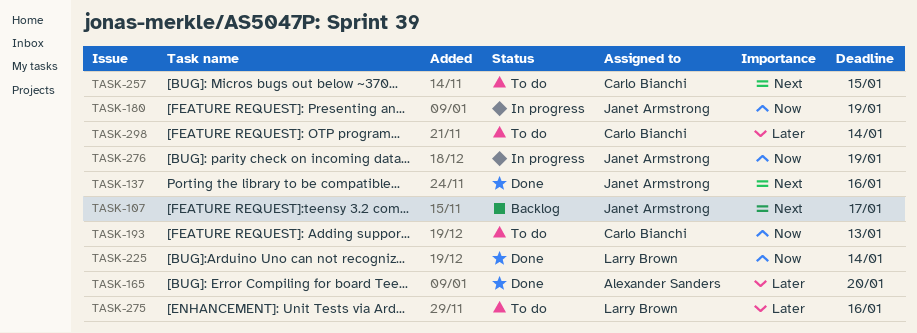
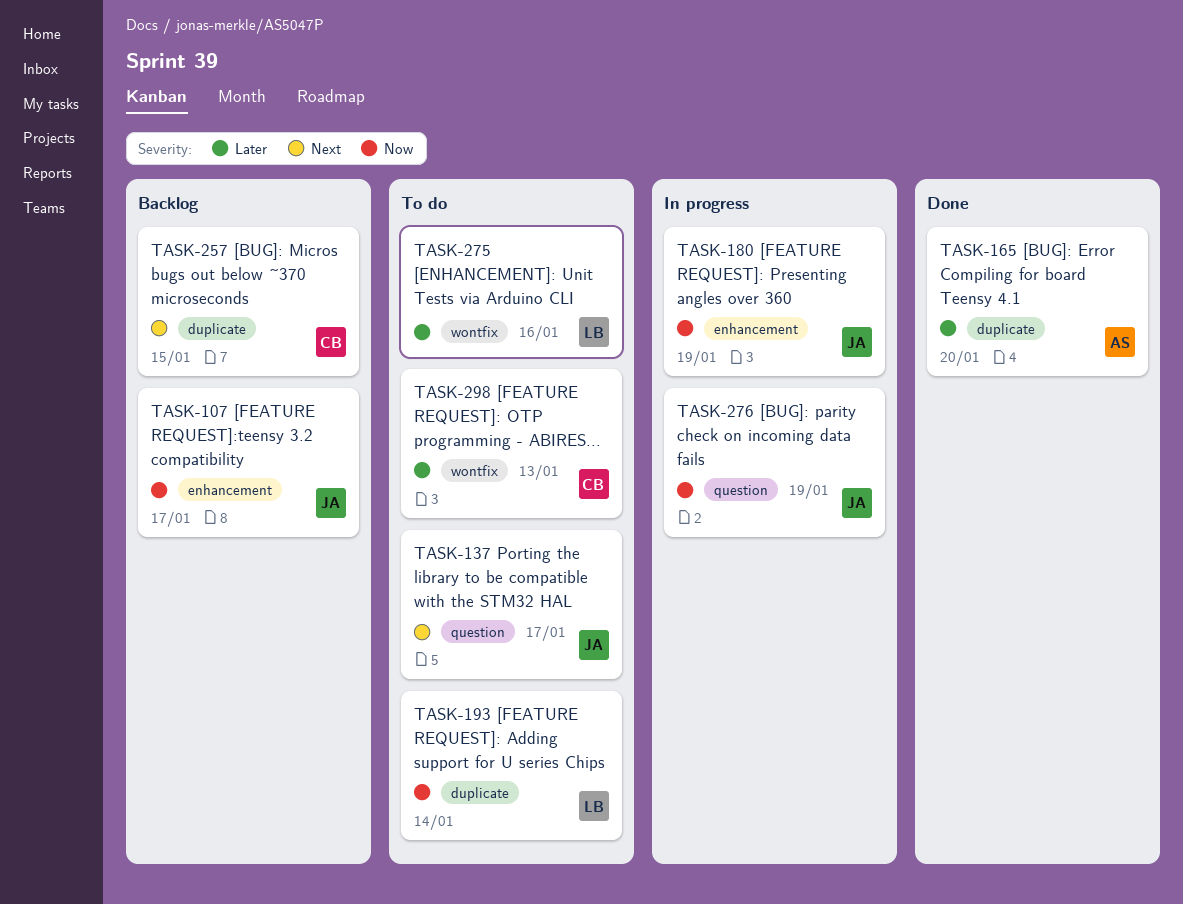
TASK-107, priority: Next -> Now
TASK-137, status: Done -> To do
TASK-137, due: Jan 16 -> Jan 17
TASK-193, owner: Carlo Bianchi -> Larry Brown
TASK-193, due: Jan 13 -> Jan 14
TASK-225: present -> none
TASK-257, status: To do -> Backlog
TASK-298, due: Jan 14 -> Jan 13

